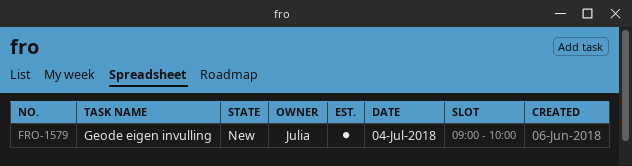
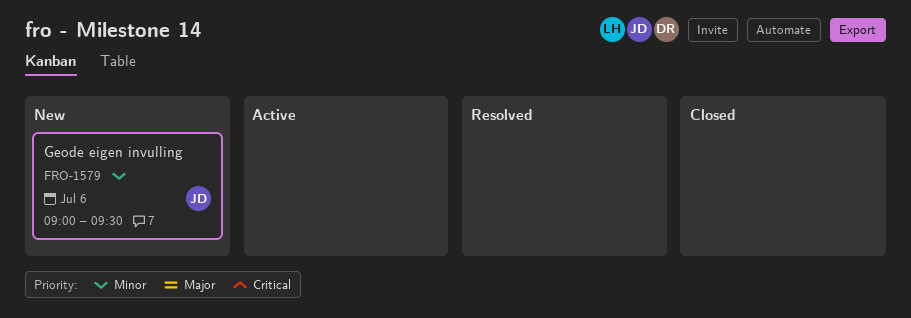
FRO-1579, day: Jul 4 -> Jul 6
FRO-1579, ends: 10:00 -> 09:30

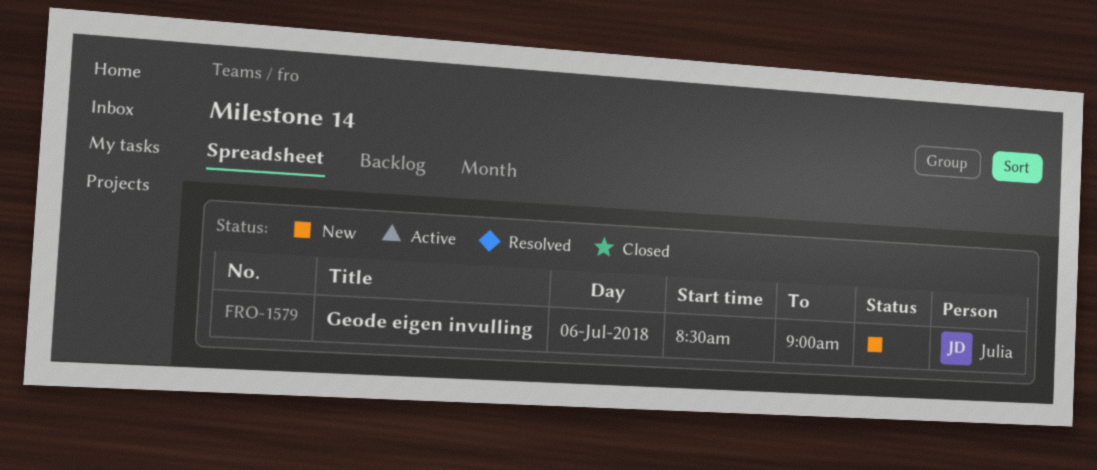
FRO-1579, begins: 09:00 -> 08:30
FRO-1579, ends: 09:30 -> 09:00

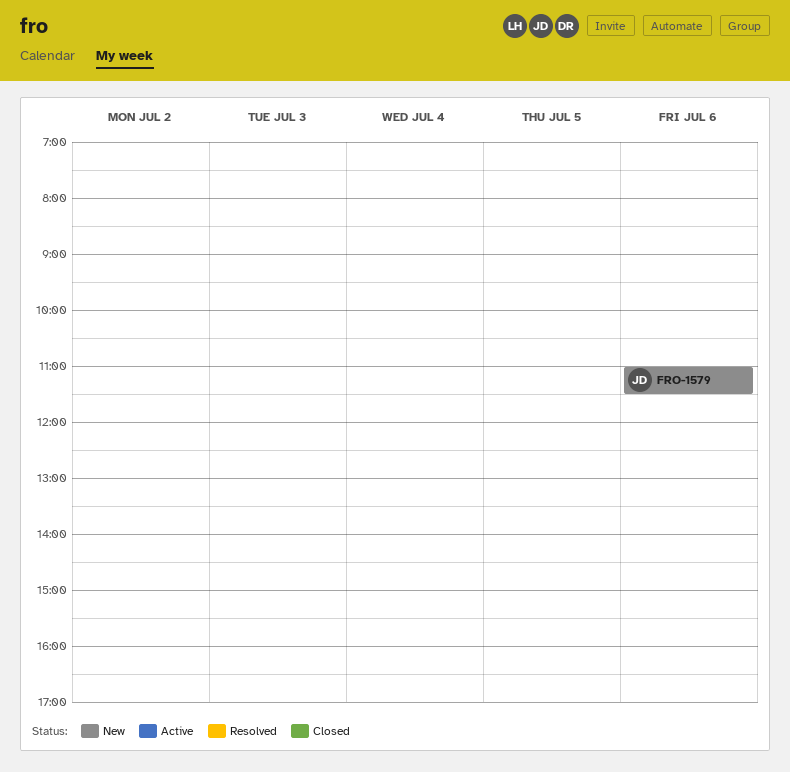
FRO-1579, begins: 08:30 -> 11:00
FRO-1579, ends: 09:00 -> 11:30

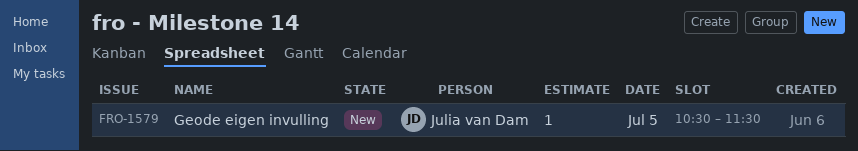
FRO-1579, day: Jul 6 -> Jul 5
FRO-1579, begins: 11:00 -> 10:30

